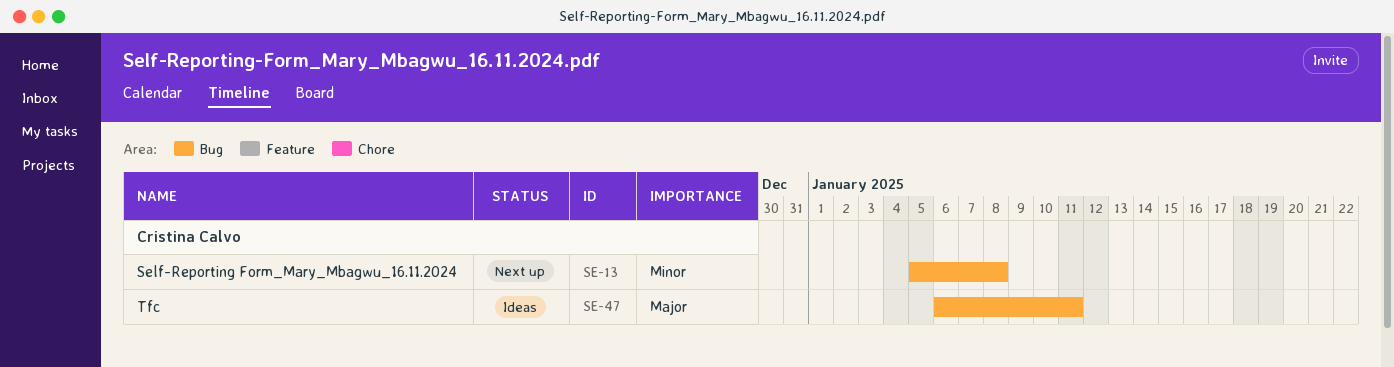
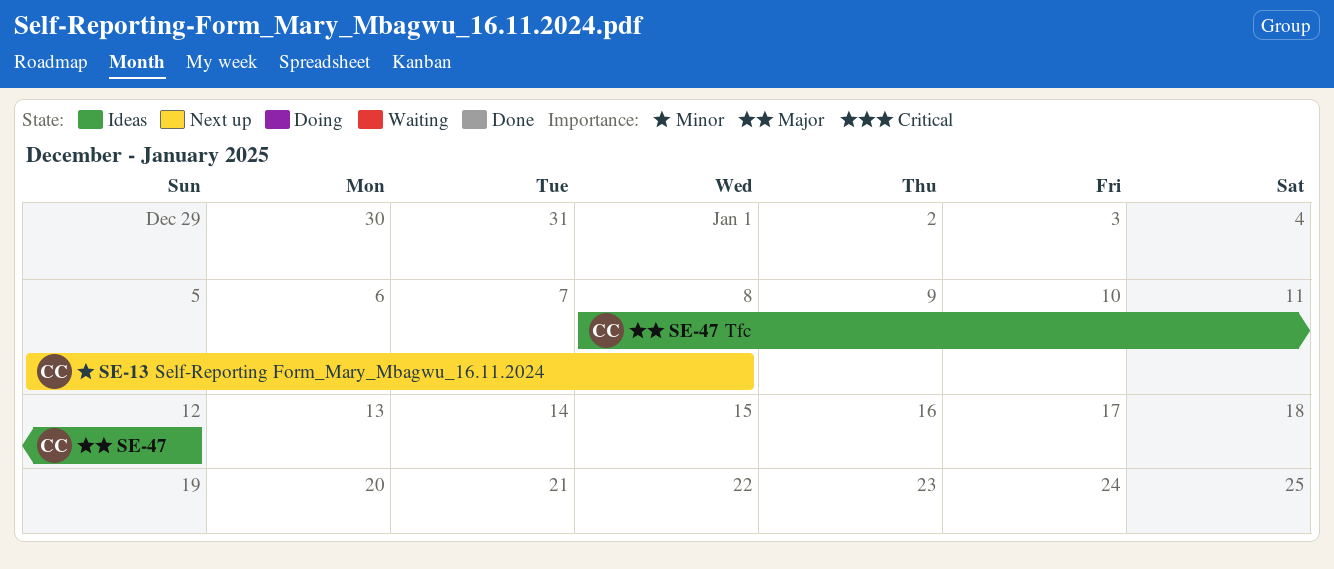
SE-47, start: Jan 6 -> Jan 8
SE-47, due: Jan 11 -> Jan 12

